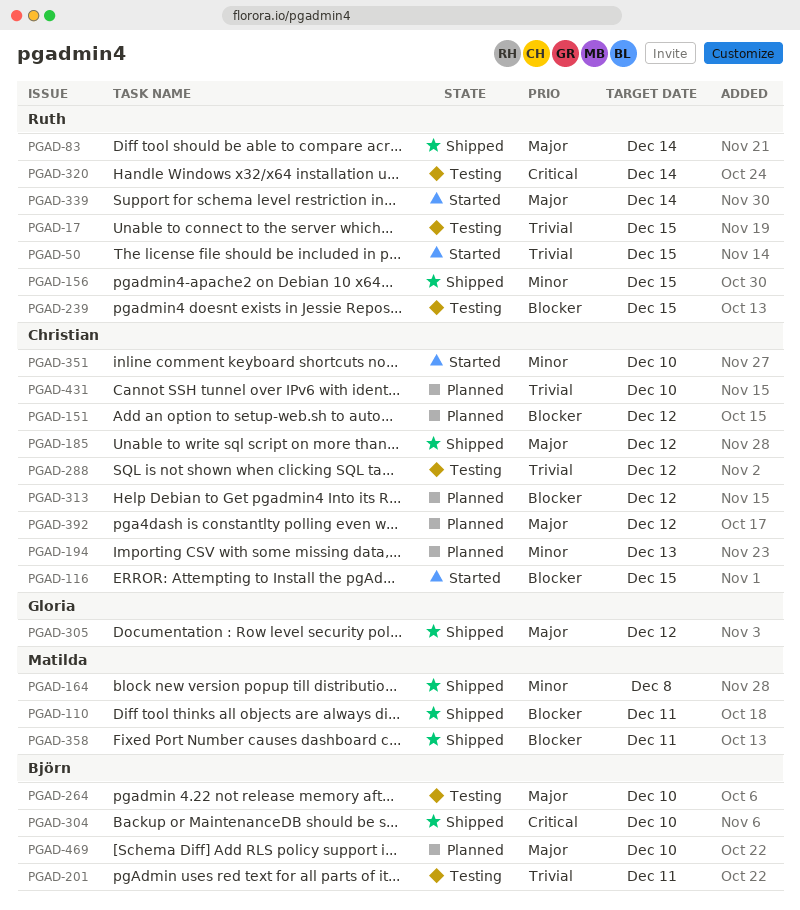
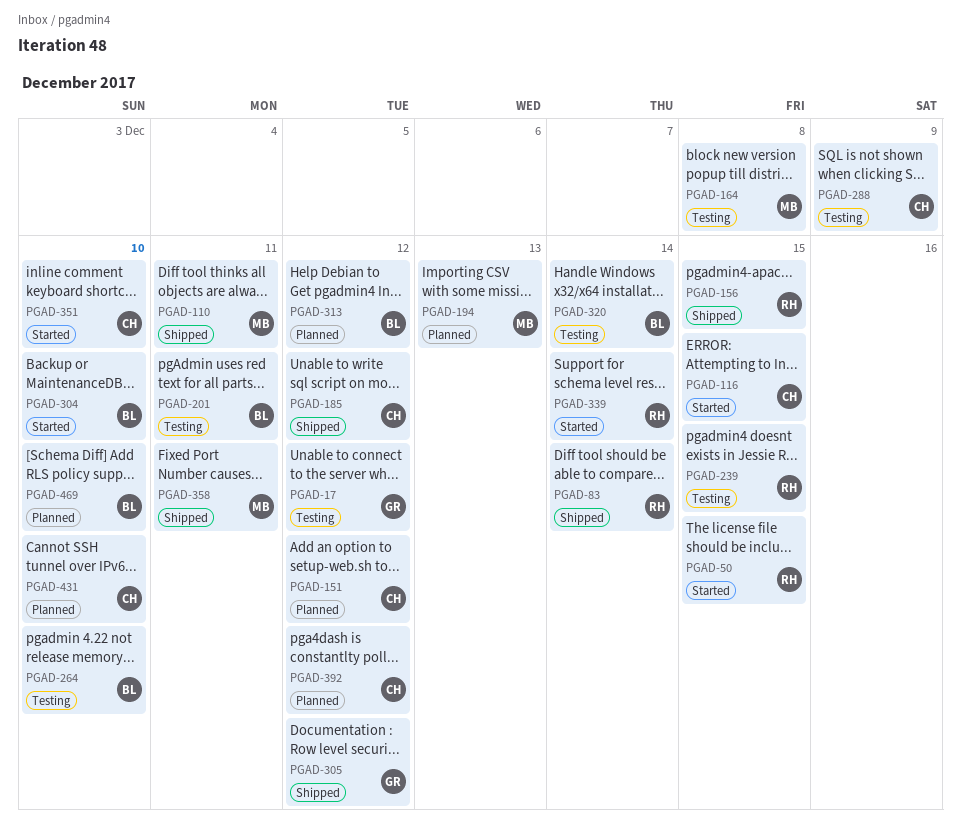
PGAD-17, owner: Ruth -> Gloria
PGAD-17, due: Dec 15 -> Dec 12
PGAD-164, status: Shipped -> Testing
PGAD-194, owner: Christian -> Matilda
PGAD-288, due: Dec 12 -> Dec 9
PGAD-304, status: Shipped -> Started
PGAD-313, owner: Christian -> Björn
PGAD-320, owner: Ruth -> Björn

